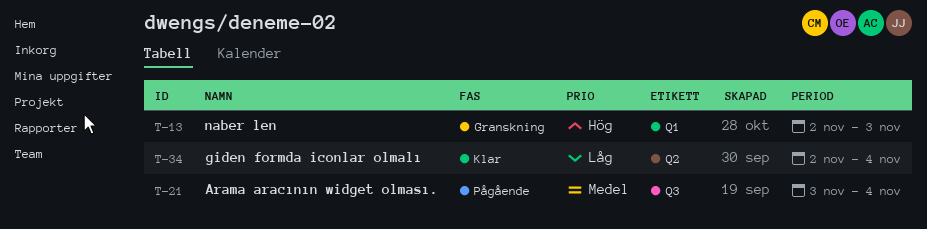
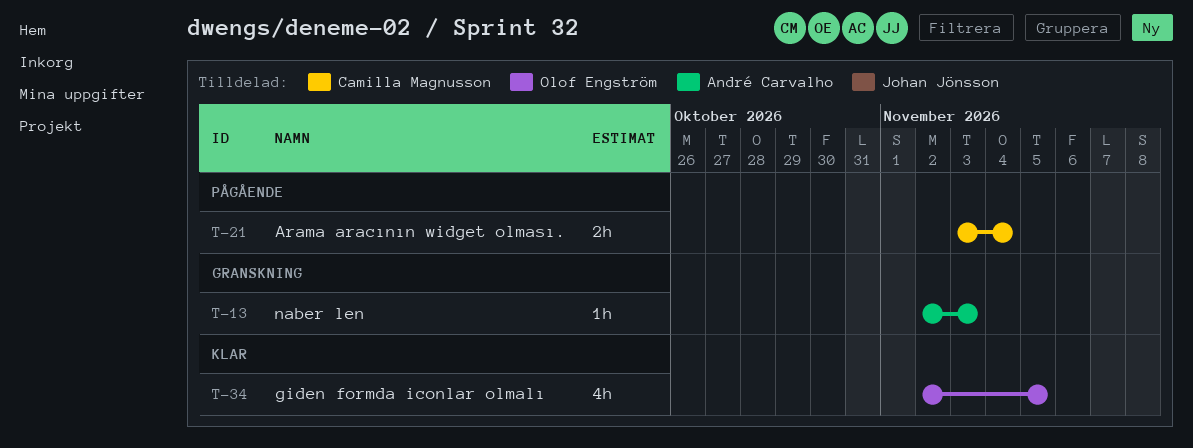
T-34, due: Nov 4 -> Nov 5

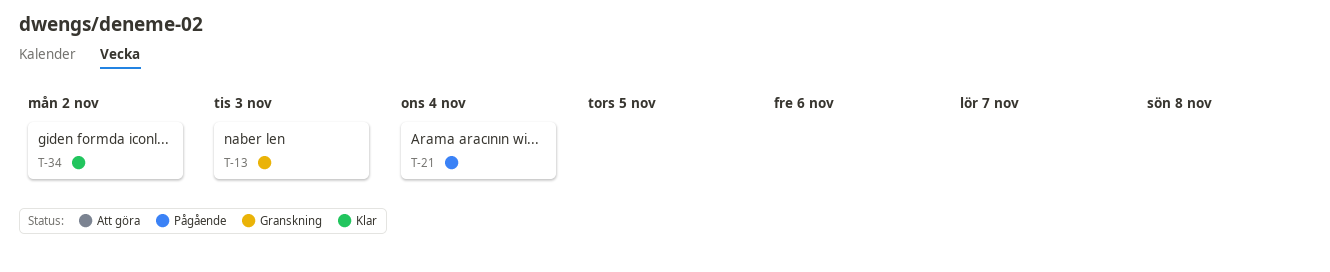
T-34, due: Nov 5 -> Nov 2

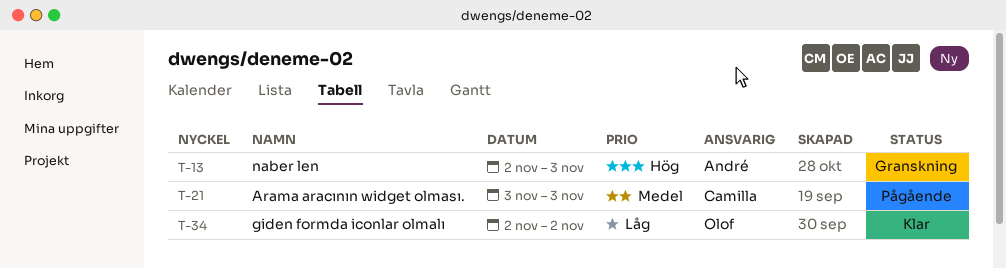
T-21, due: Nov 4 -> Nov 3

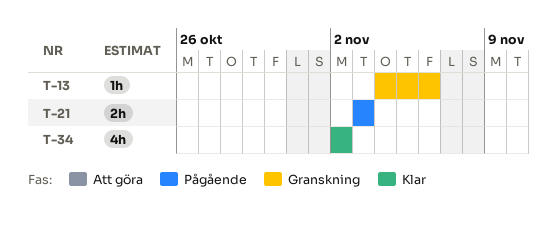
T-13, start: Nov 2 -> Nov 4
T-13, due: Nov 3 -> Nov 6

